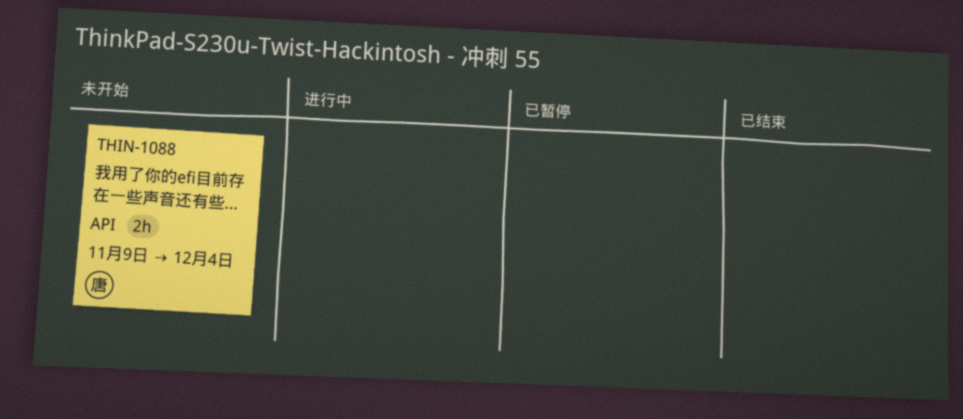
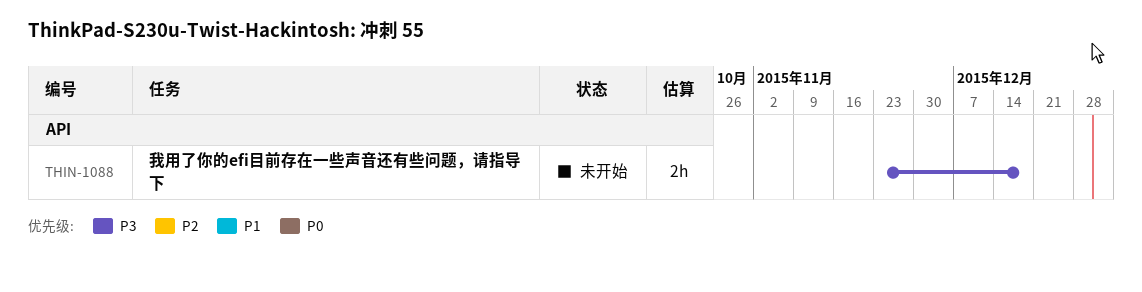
THIN-1088, start: Nov 9 -> Nov 23
THIN-1088, due: Dec 4 -> Dec 18

